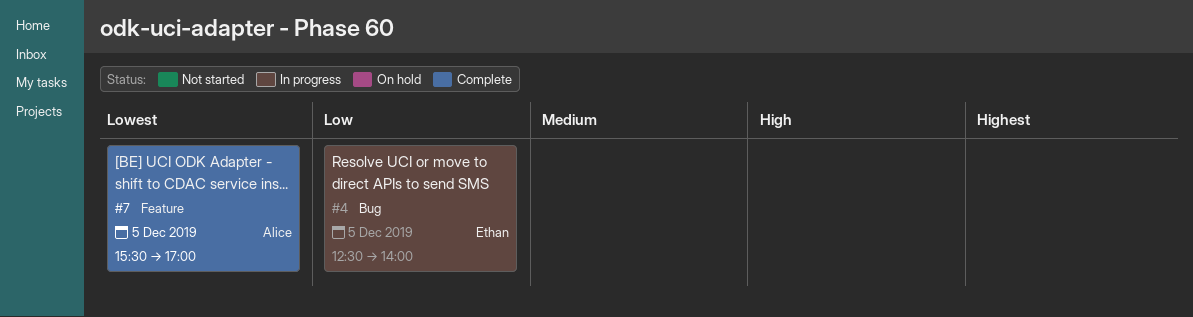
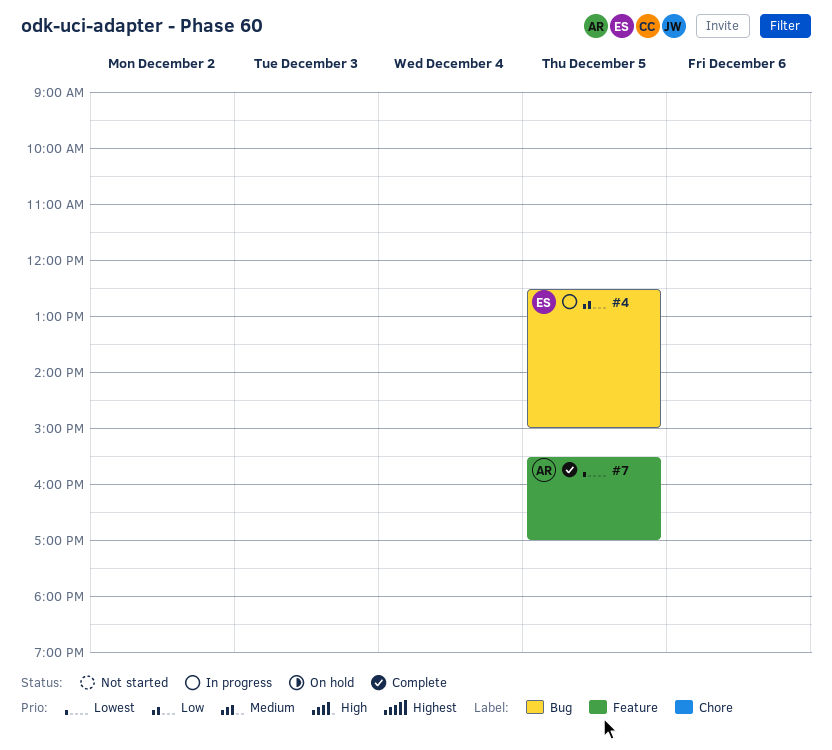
#4, ends: 14:00 -> 15:00

